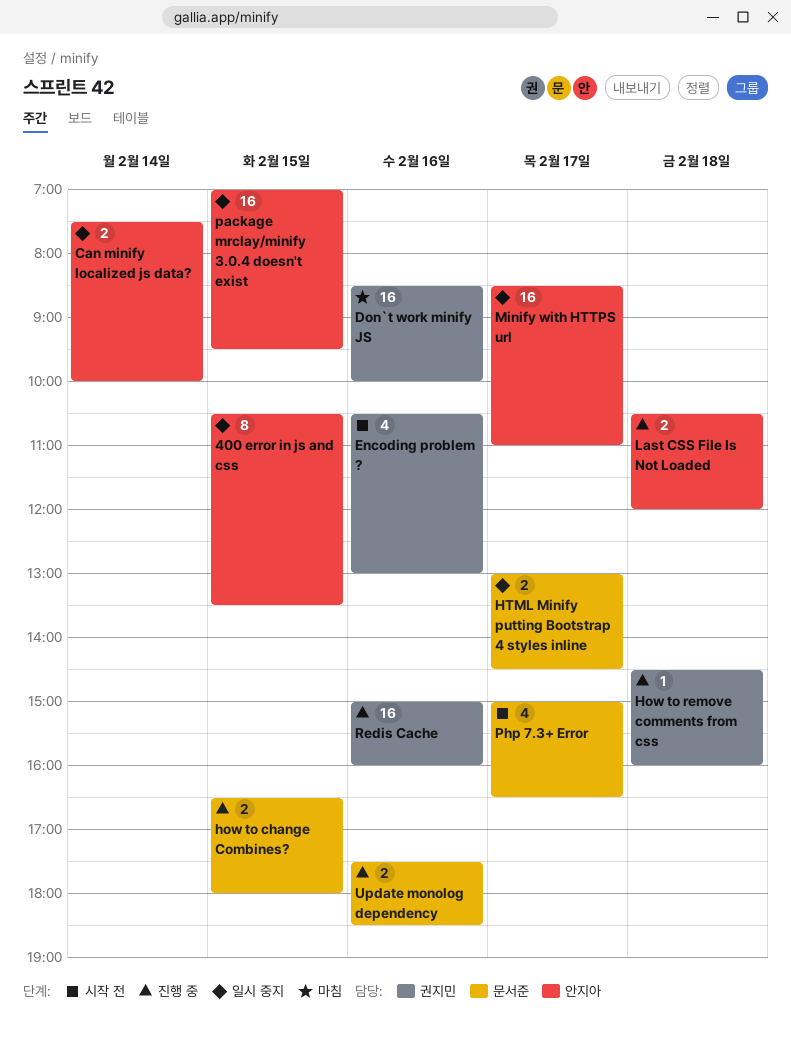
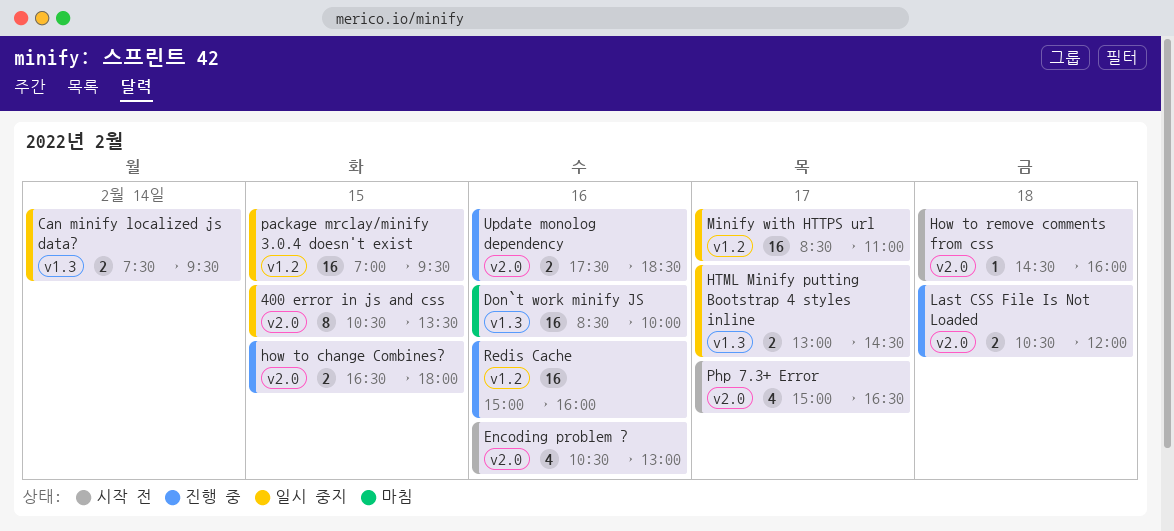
Can minify localized js data?, ends: 10:00 -> 09:30
How to remove comments from css, status: 진행 중 -> 시작 전

